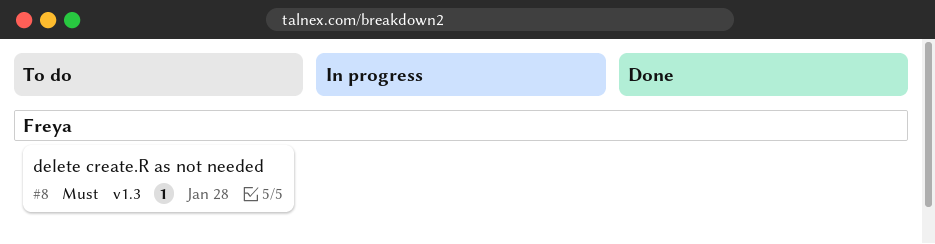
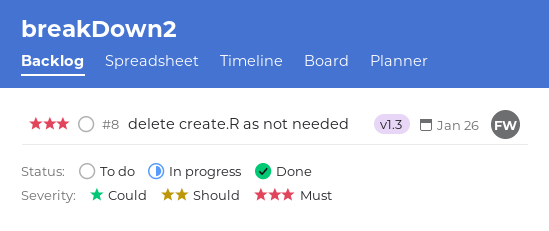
#8, due: Jan 28 -> Jan 26

